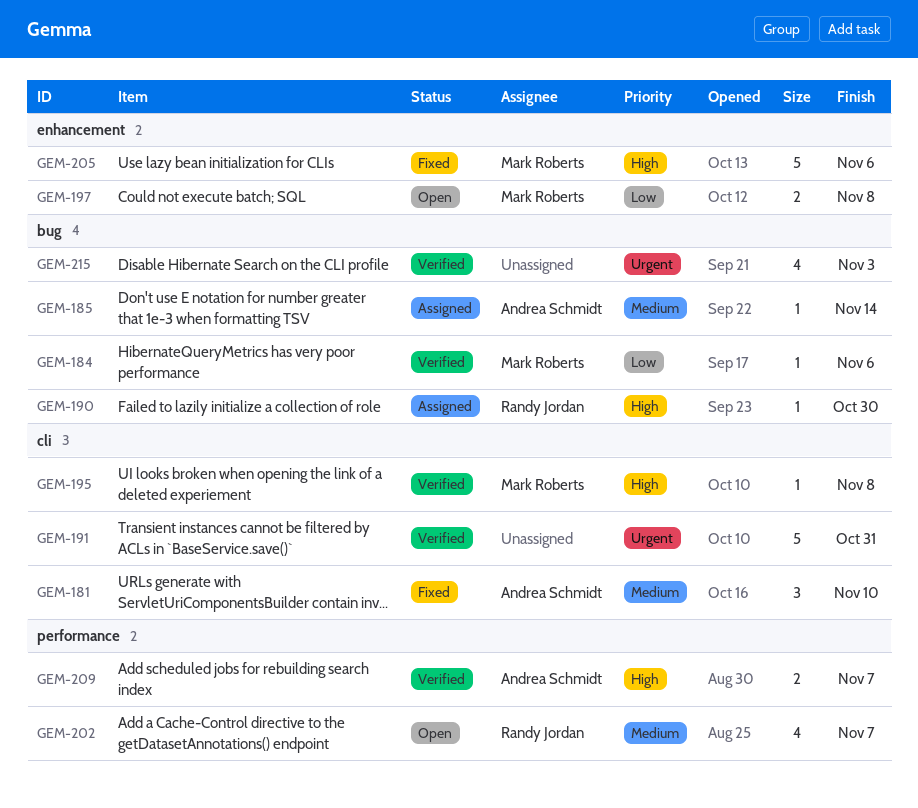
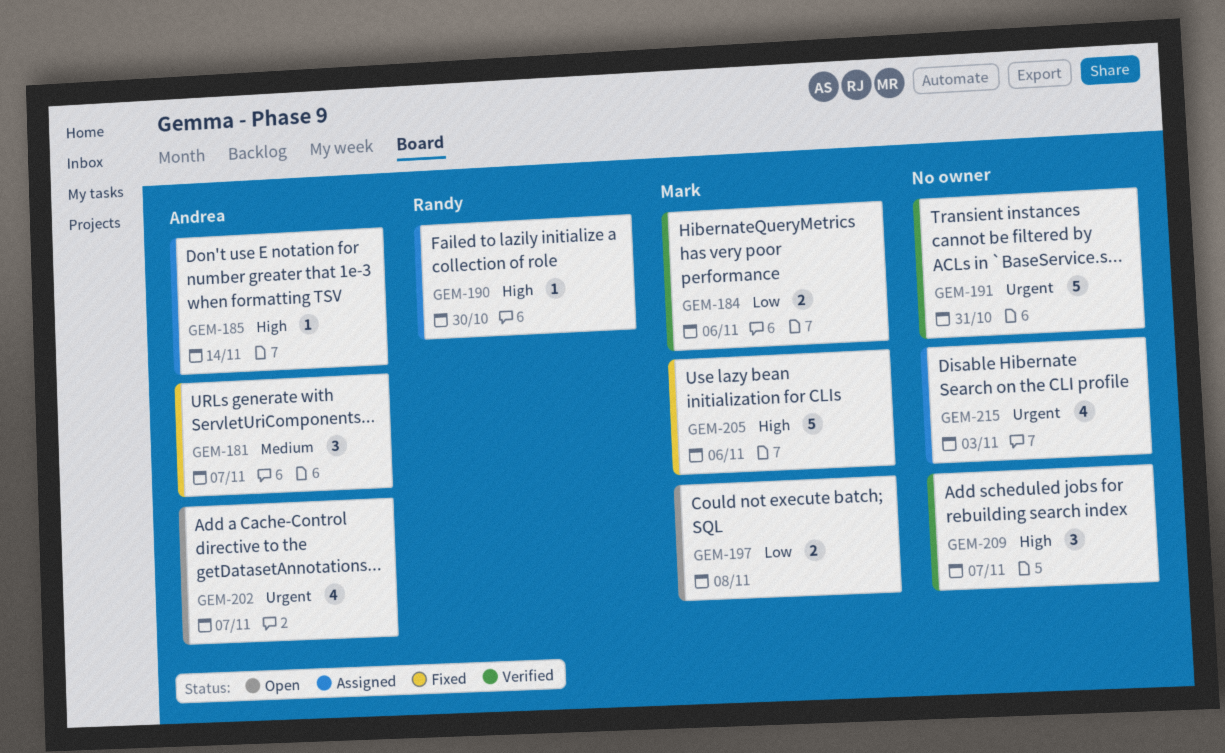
GEM-181, due: Nov 10 -> Nov 7
GEM-184, estimate: 1 -> 2
GEM-185, priority: Medium -> High
GEM-195: present -> none
GEM-202, owner: Randy Jordan -> Andrea Schmidt
GEM-202, priority: Medium -> Urgent
GEM-209, owner: Andrea Schmidt -> none
GEM-209, estimate: 2 -> 3
GEM-215, status: Verified -> Assigned

